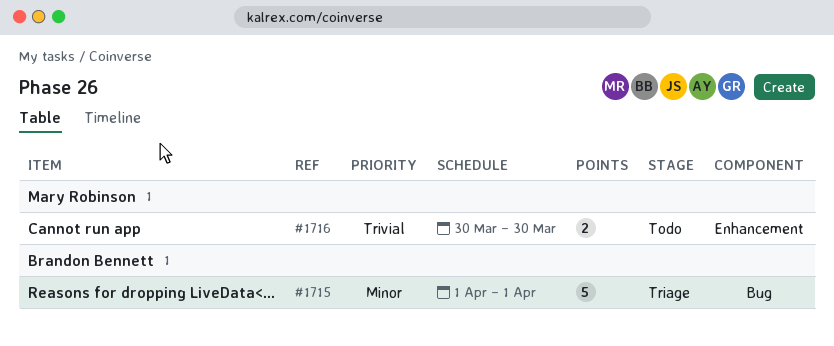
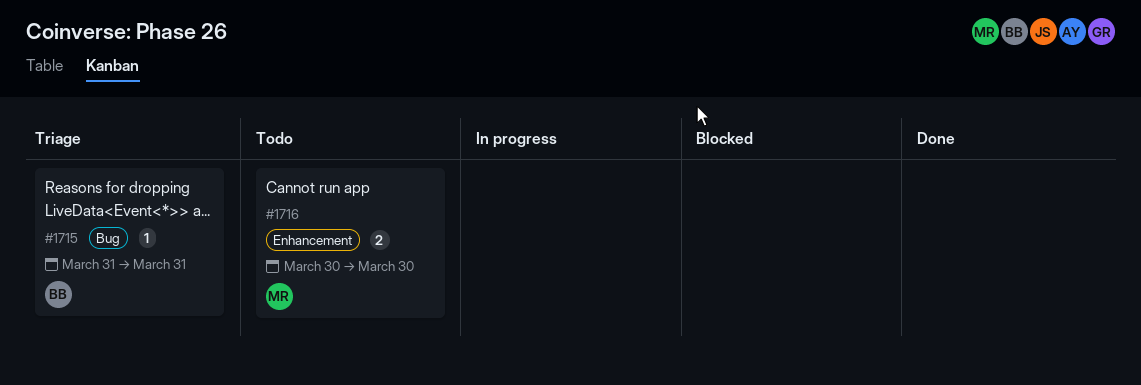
#1715, estimate: 5 -> 1
#1715, start: Apr 1 -> Mar 31
#1715, due: Apr 1 -> Mar 31

